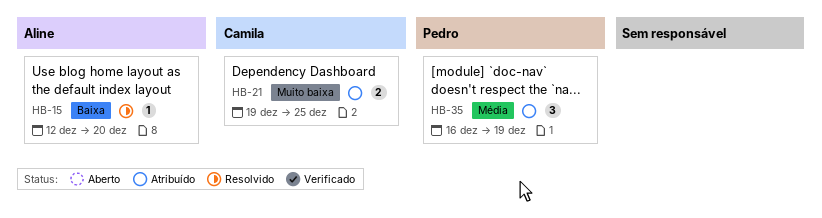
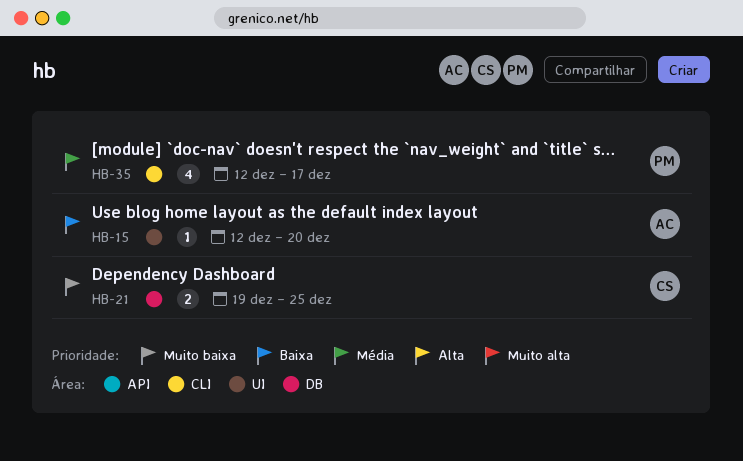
HB-35, estimate: 3 -> 4
HB-35, start: Dec 16 -> Dec 12
HB-35, due: Dec 19 -> Dec 17

